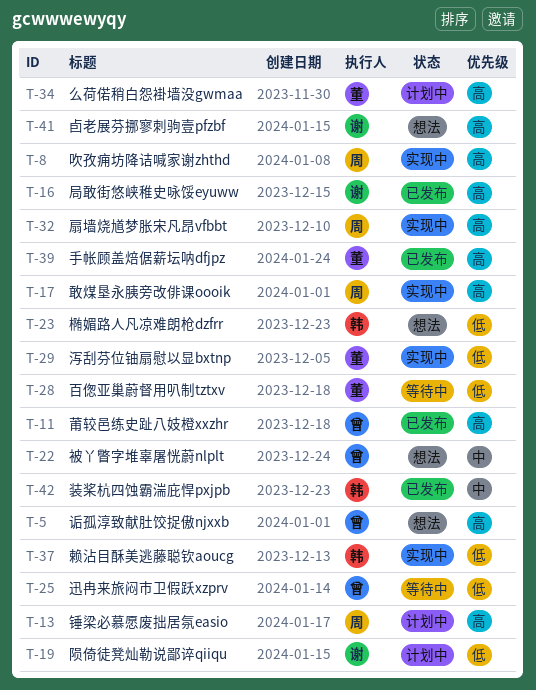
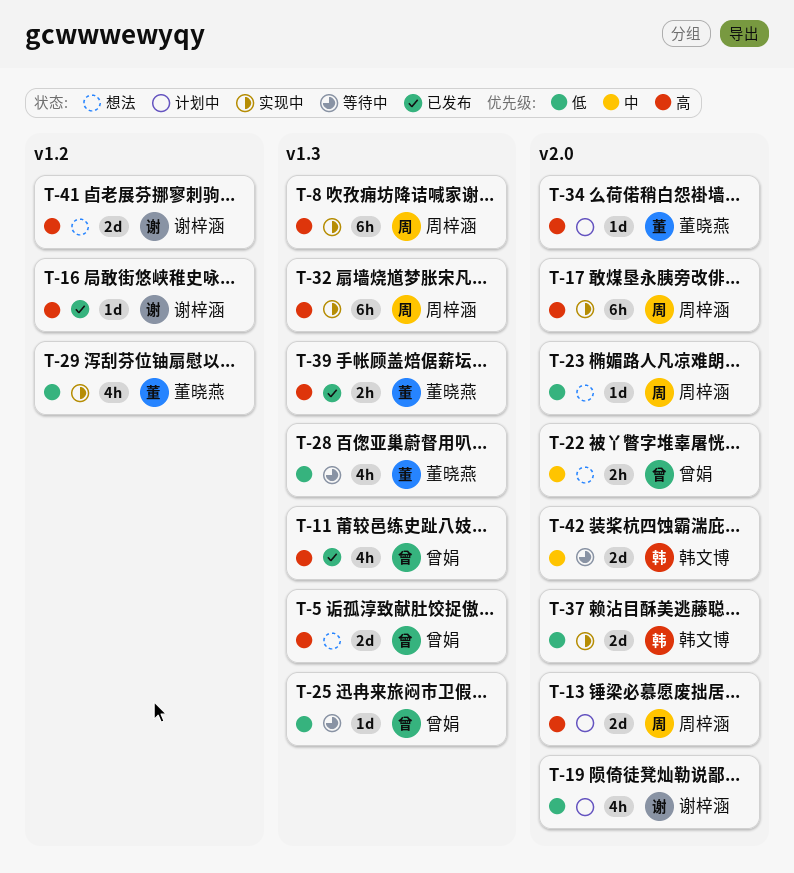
T-23, owner: 韩文博 -> 周梓涵
T-42, status: 已发布 -> 等待中

